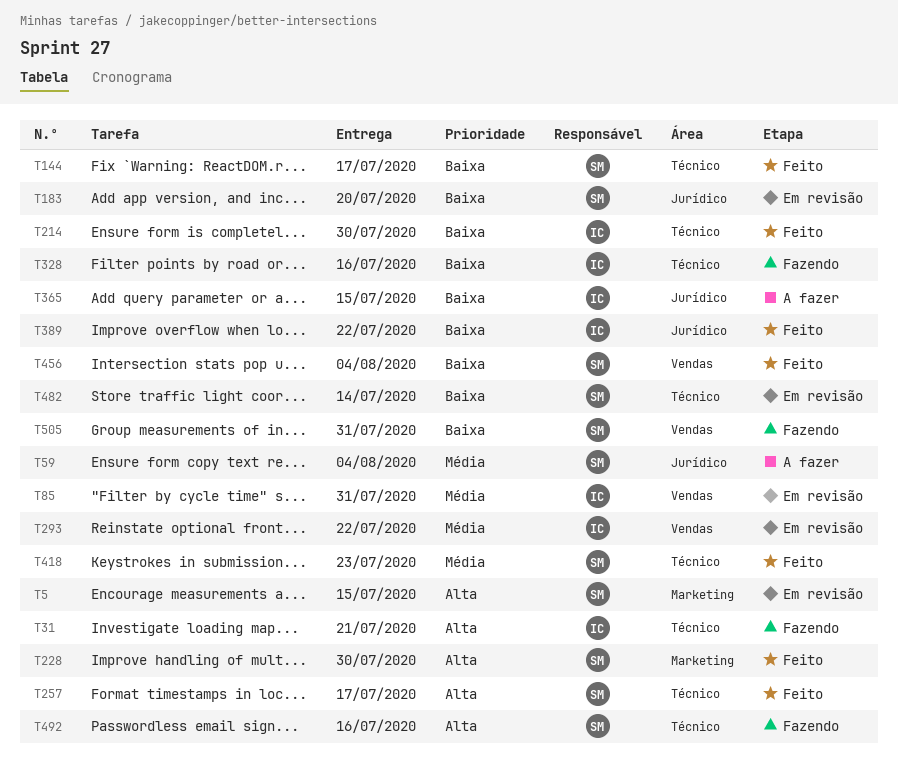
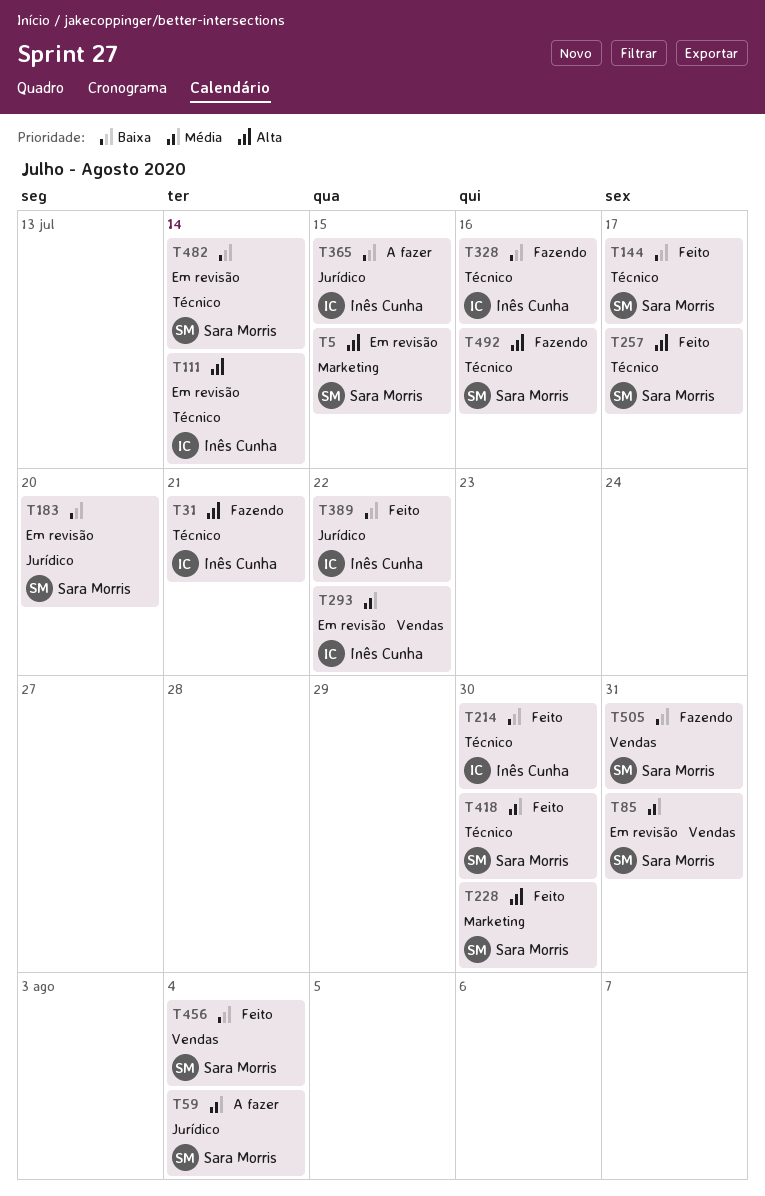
T85, owner: Inês Cunha -> Sara Morris
T111: none -> present
T418, due: Jul 23 -> Jul 30

